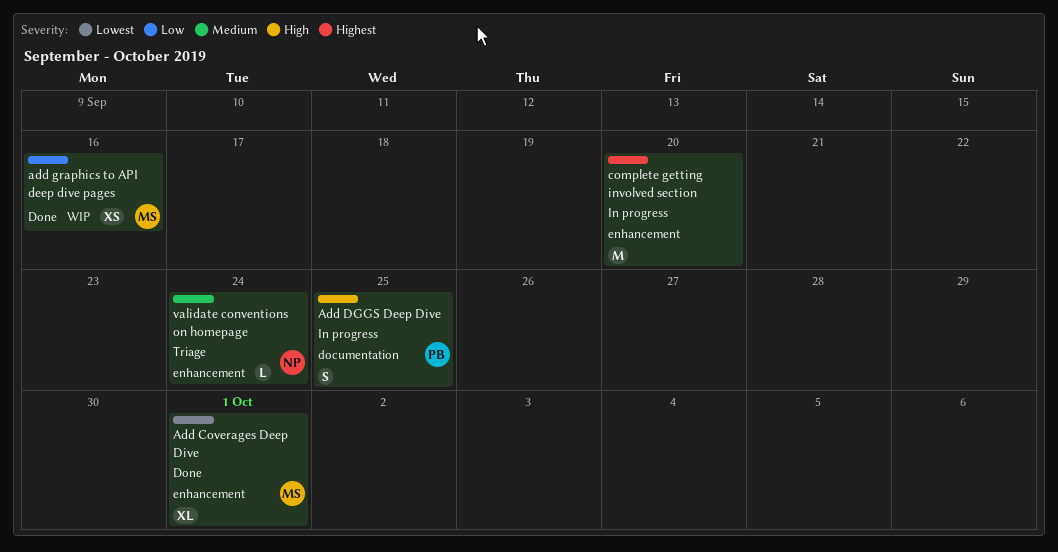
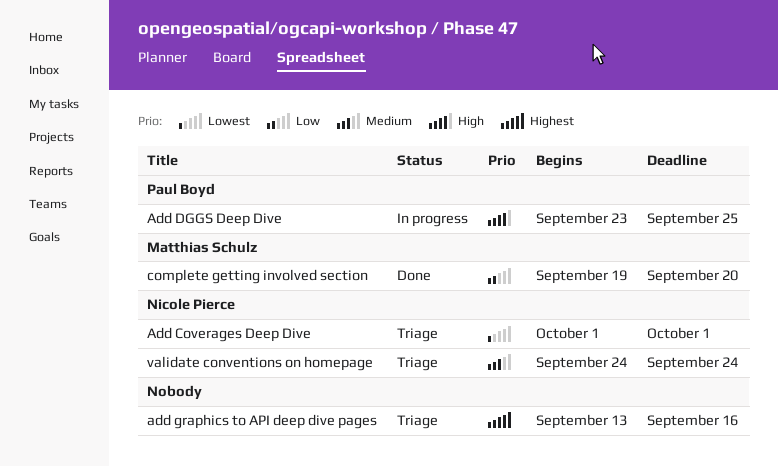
Add Coverages Deep Dive, status: Done -> Triage
Add Coverages Deep Dive, owner: Matthias Schulz -> Nicole Pierce
add graphics to API deep dive pages, status: Done -> Triage
add graphics to API deep dive pages, owner: Matthias Schulz -> none
add graphics to API deep dive pages, priority: Low -> Highest
complete getting involved section, status: In progress -> Done
complete getting involved section, owner: none -> Matthias Schulz
complete getting involved section, priority: Highest -> Low

